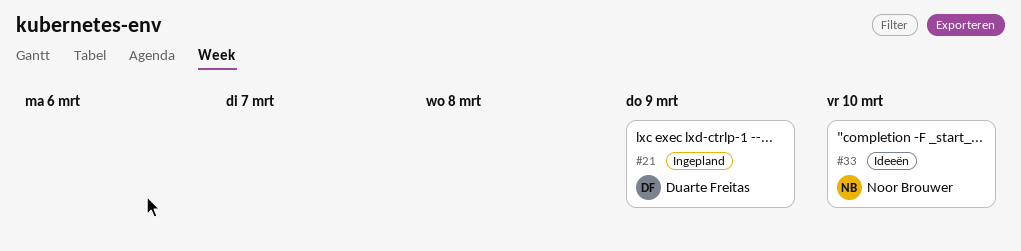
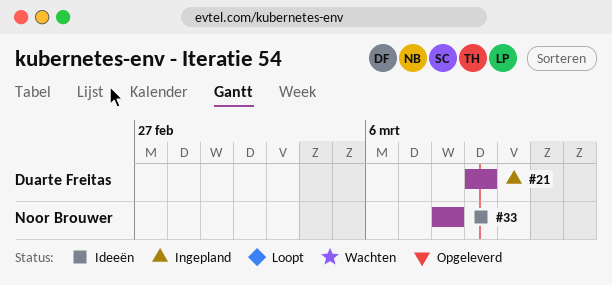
#33, due: Mar 10 -> Mar 8

